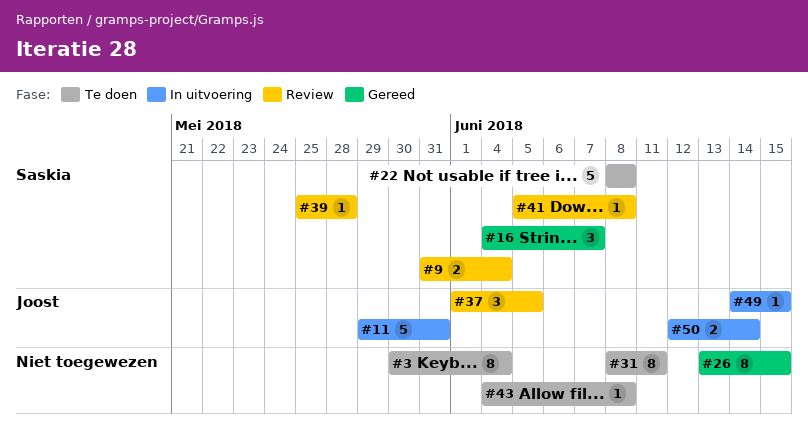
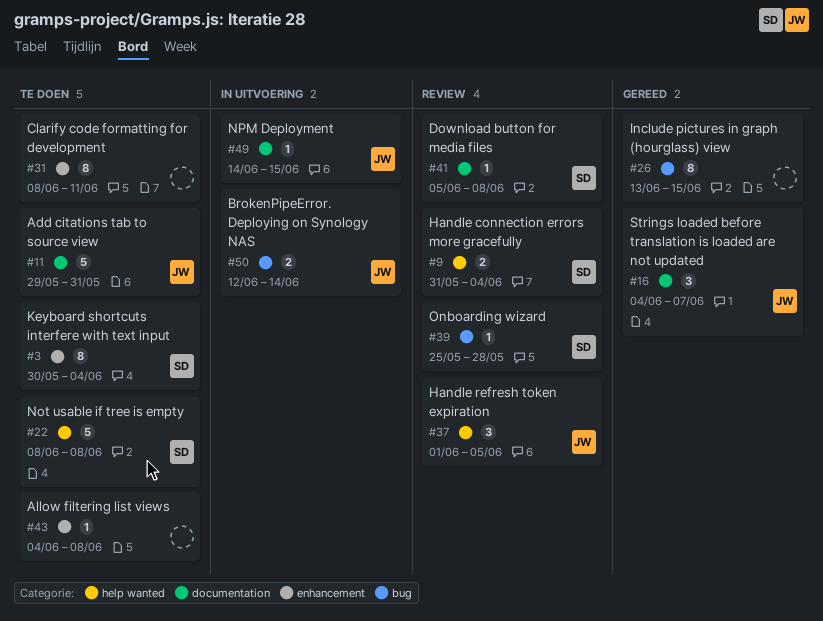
#3, owner: none -> Saskia
#11, status: In uitvoering -> Te doen
#16, owner: Saskia -> Joost

